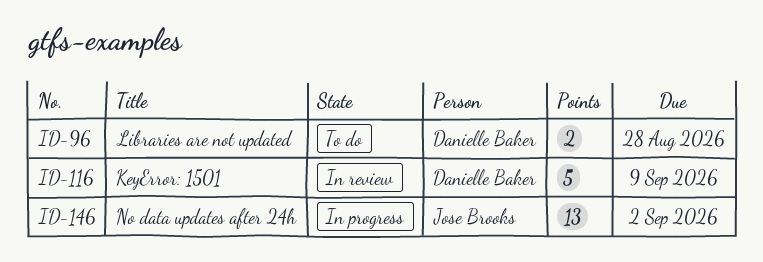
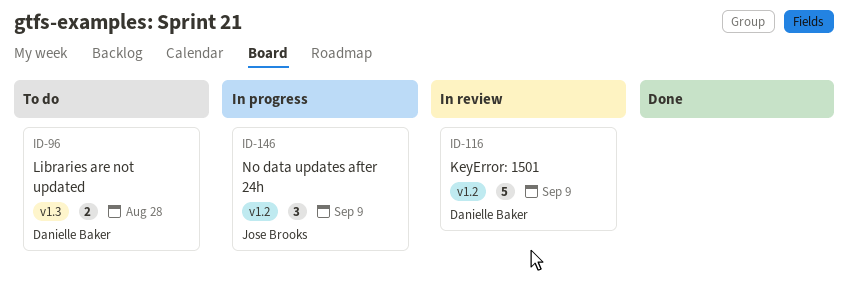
ID-146, estimate: 13 -> 3
ID-146, due: Sep 2 -> Sep 9

